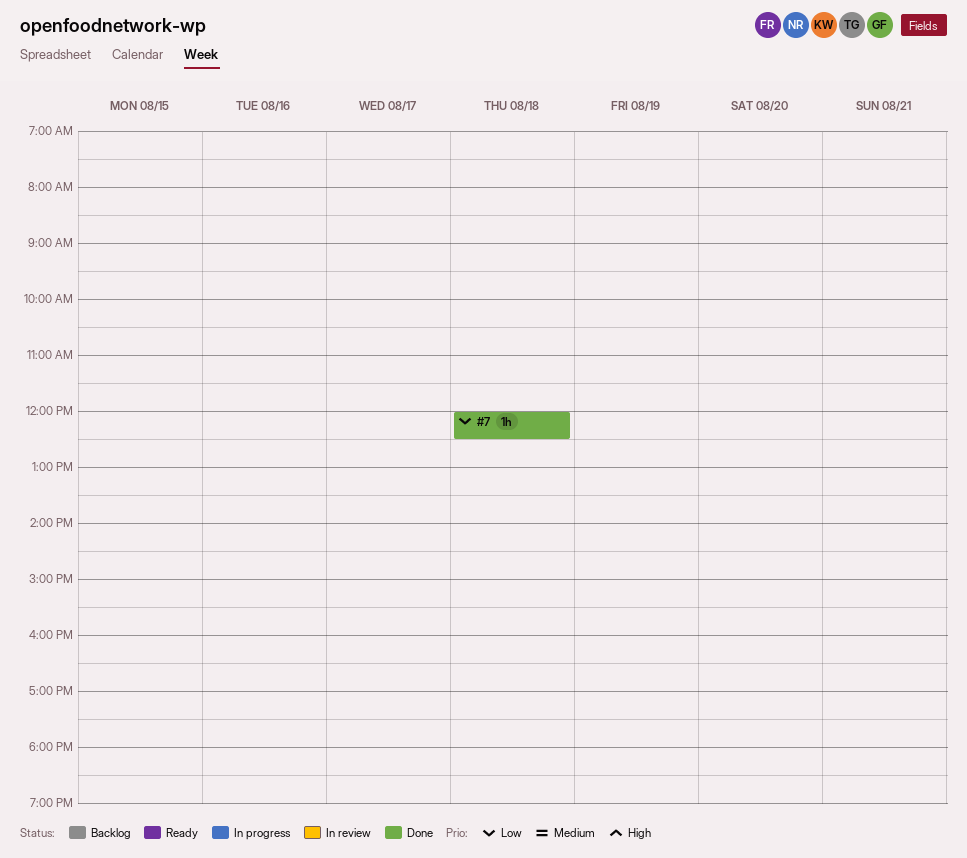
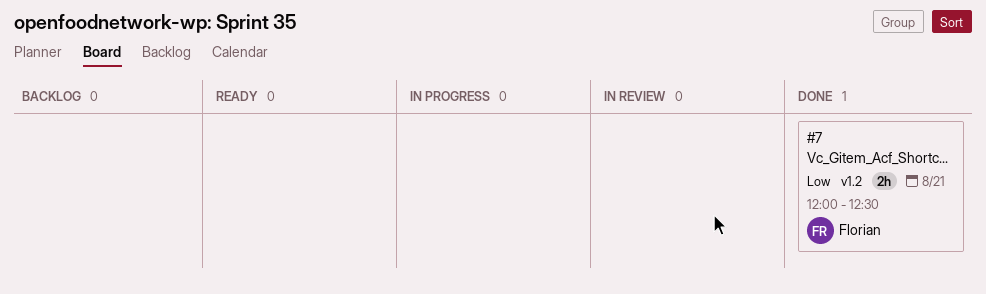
#7, estimate: 1h -> 2h
#7, day: Aug 18 -> Aug 21

